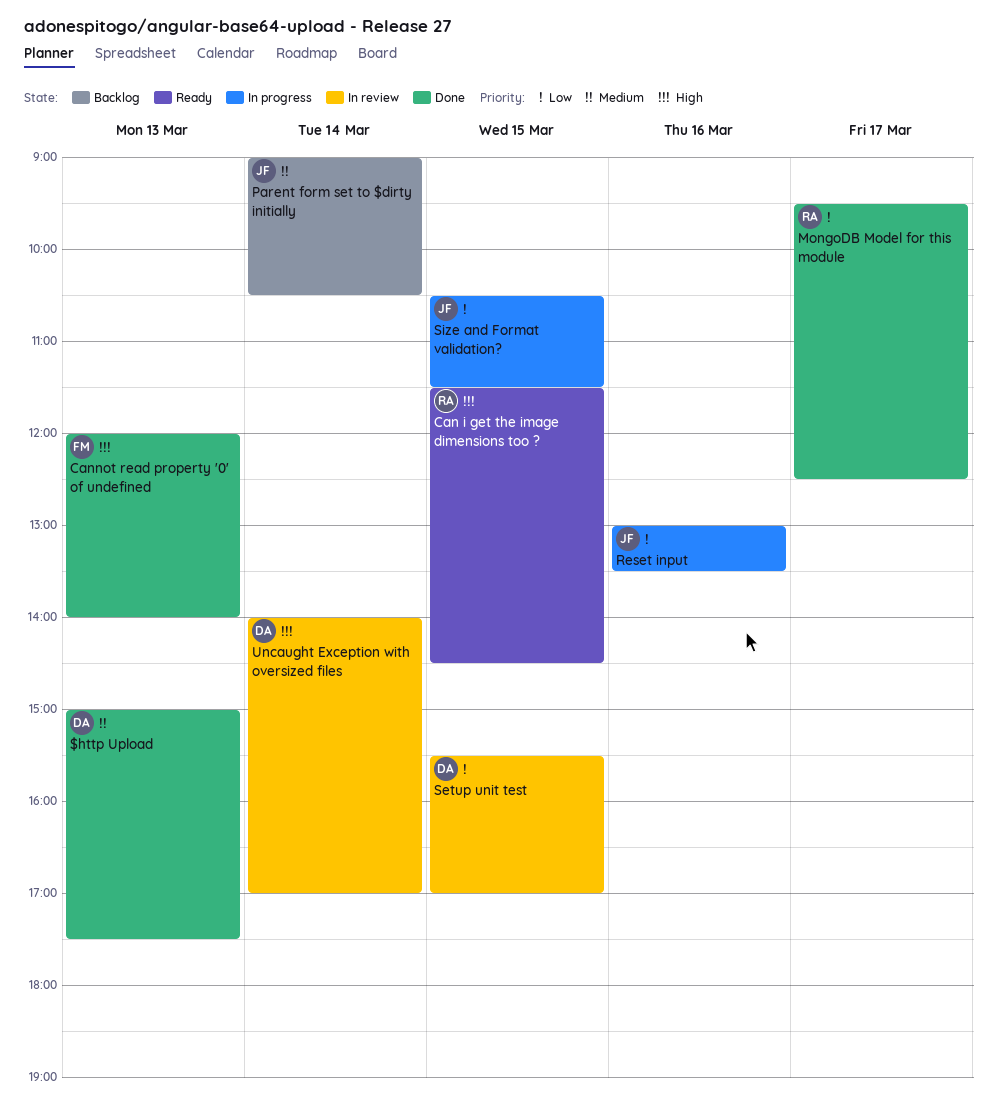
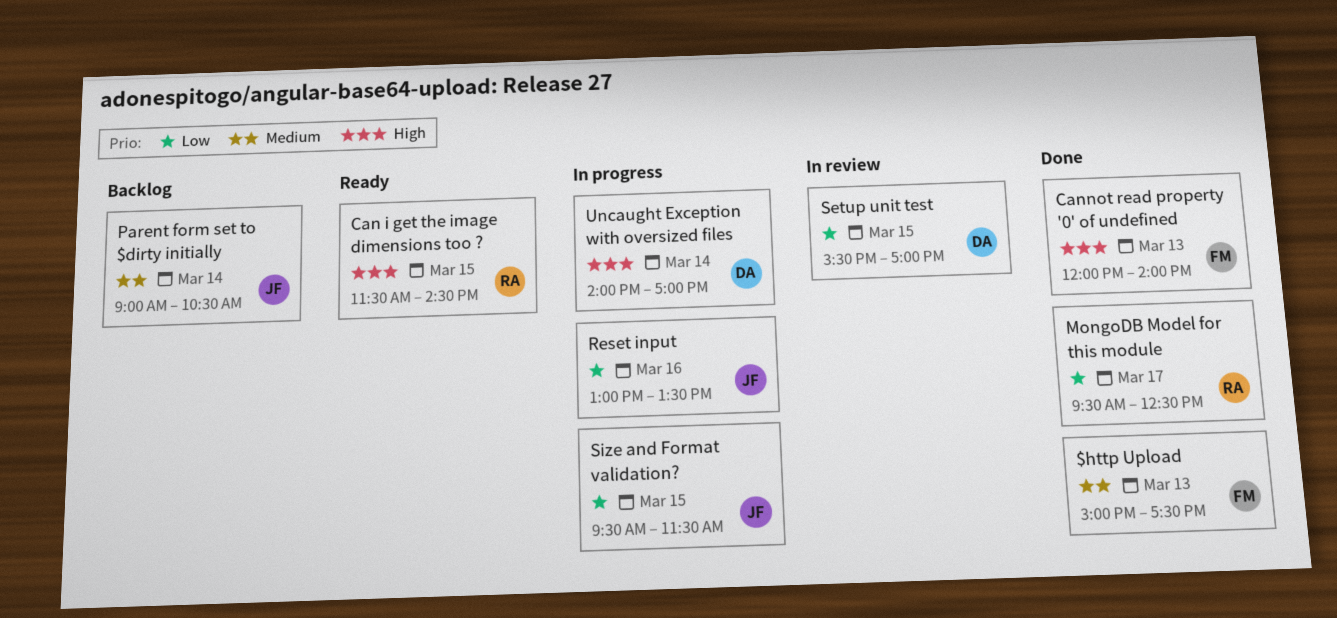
$http Upload, owner: DA -> FM
Size and Format validation?, begins: 10:30 -> 09:30
Uncaught Exception with oversized files, status: In review -> In progress

